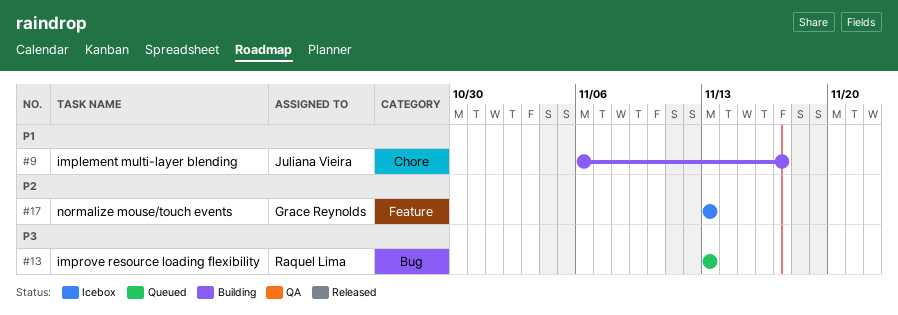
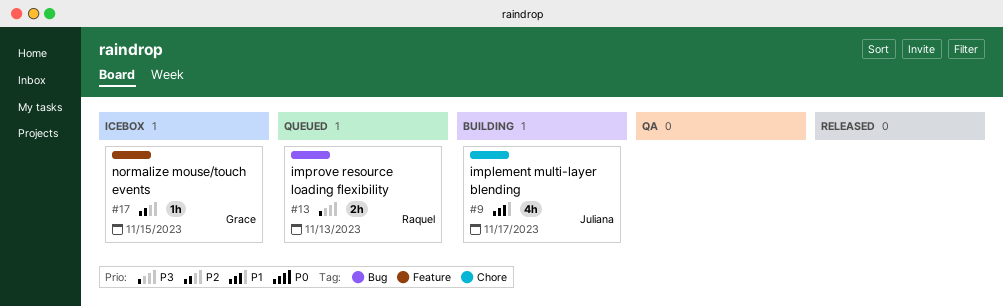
#17, due: Nov 13 -> Nov 15

